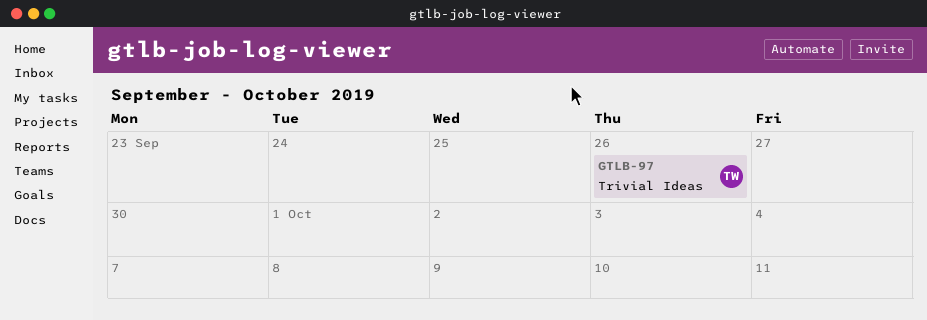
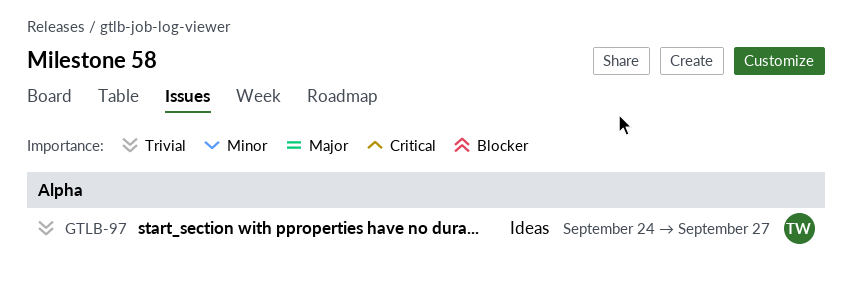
GTLB-97, due: Sep 26 -> Sep 27

